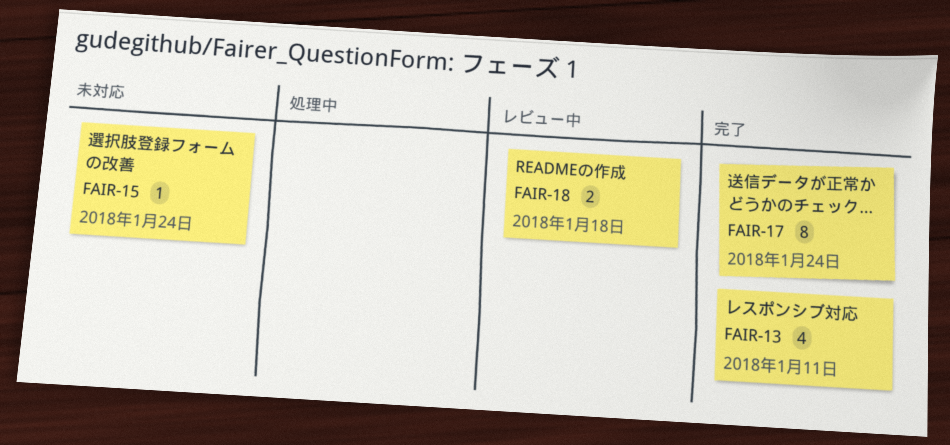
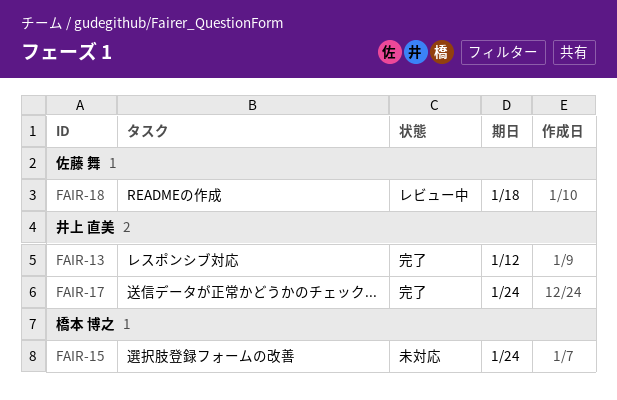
FAIR-13, due: Jan 11 -> Jan 12

